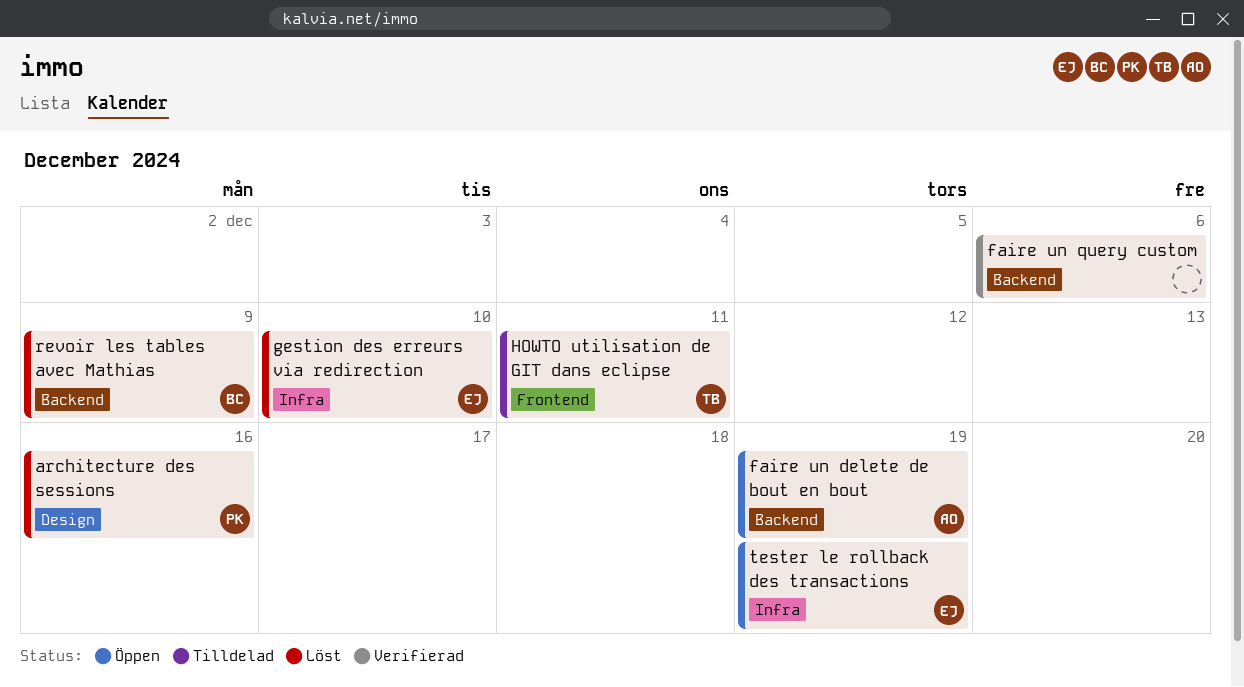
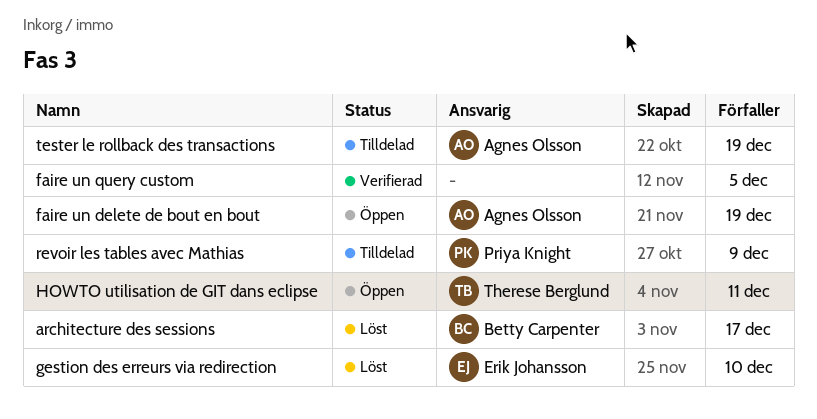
architecture des sessions, owner: Priya Knight -> Betty Carpenter
architecture des sessions, due: Dec 16 -> Dec 17
faire un query custom, due: Dec 6 -> Dec 5
HOWTO utilisation de GIT dans eclipse, status: Tilldelad -> Öppen
revoir les tables avec Mathias, status: Löst -> Tilldelad
revoir les tables avec Mathias, owner: Betty Carpenter -> Priya Knight
tester le rollback des transactions, status: Öppen -> Tilldelad
tester le rollback des transactions, owner: Erik Johansson -> Agnes Olsson

